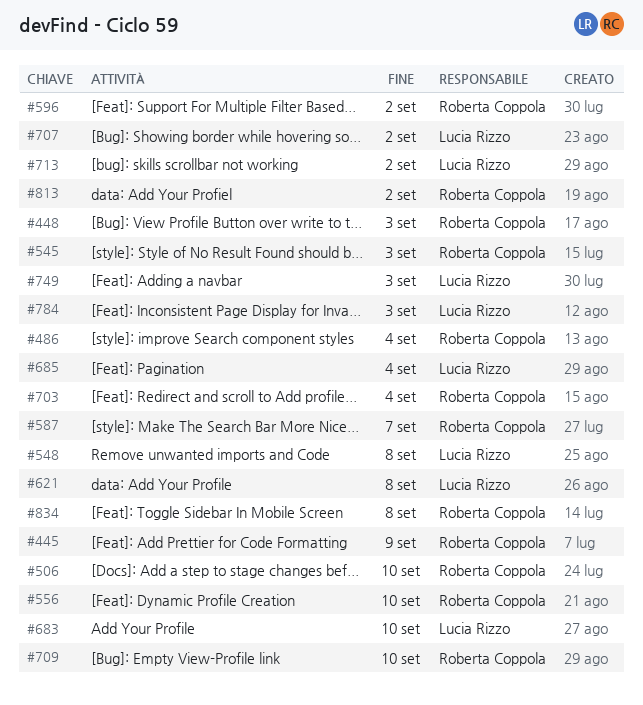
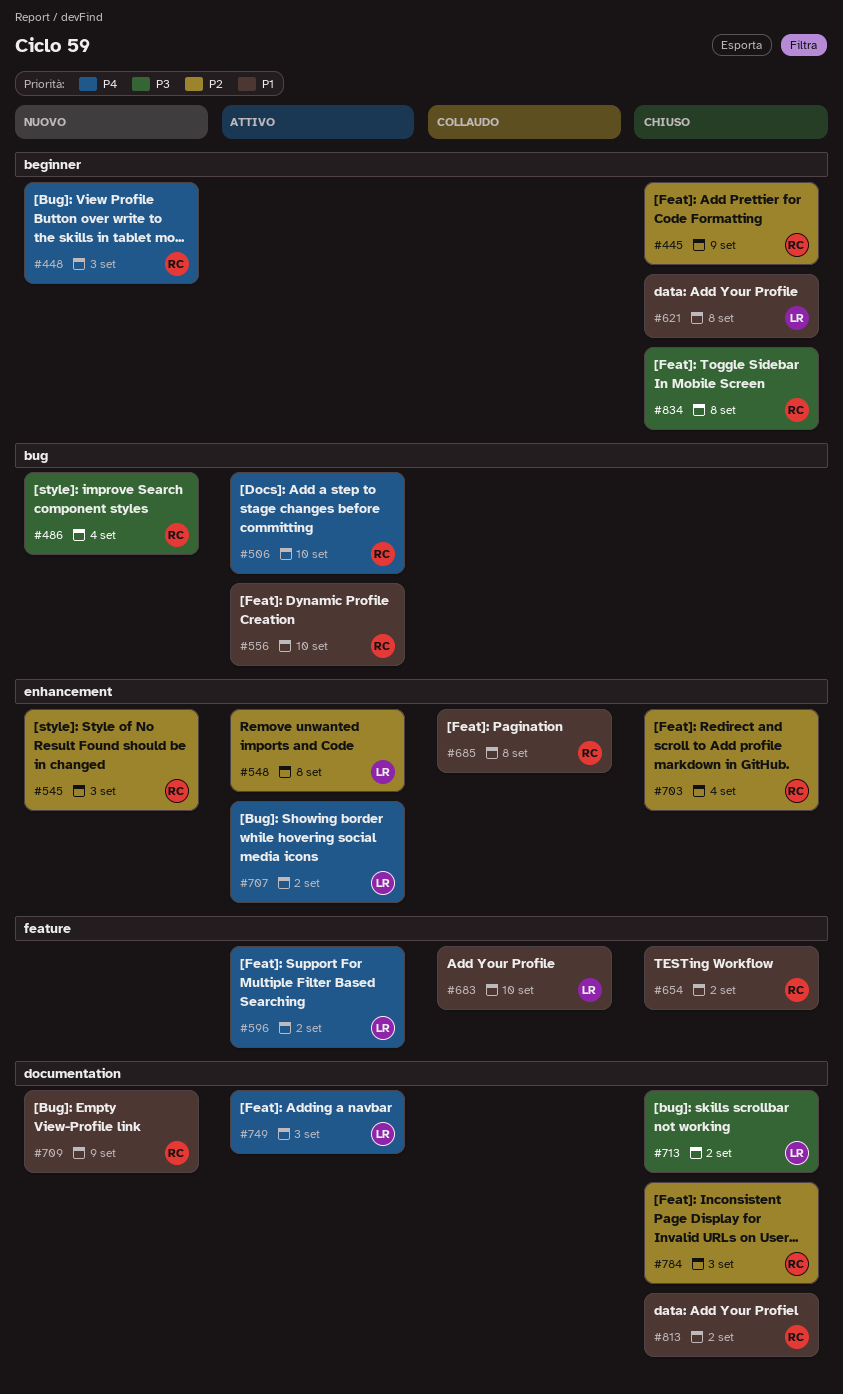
#587: present -> none
#596, owner: Roberta Coppola -> Lucia Rizzo
#654: none -> present
#685, owner: Lucia Rizzo -> Roberta Coppola
#685, due: Sep 4 -> Sep 8
#709, due: Sep 10 -> Sep 9
#784, owner: Lucia Rizzo -> Roberta Coppola

